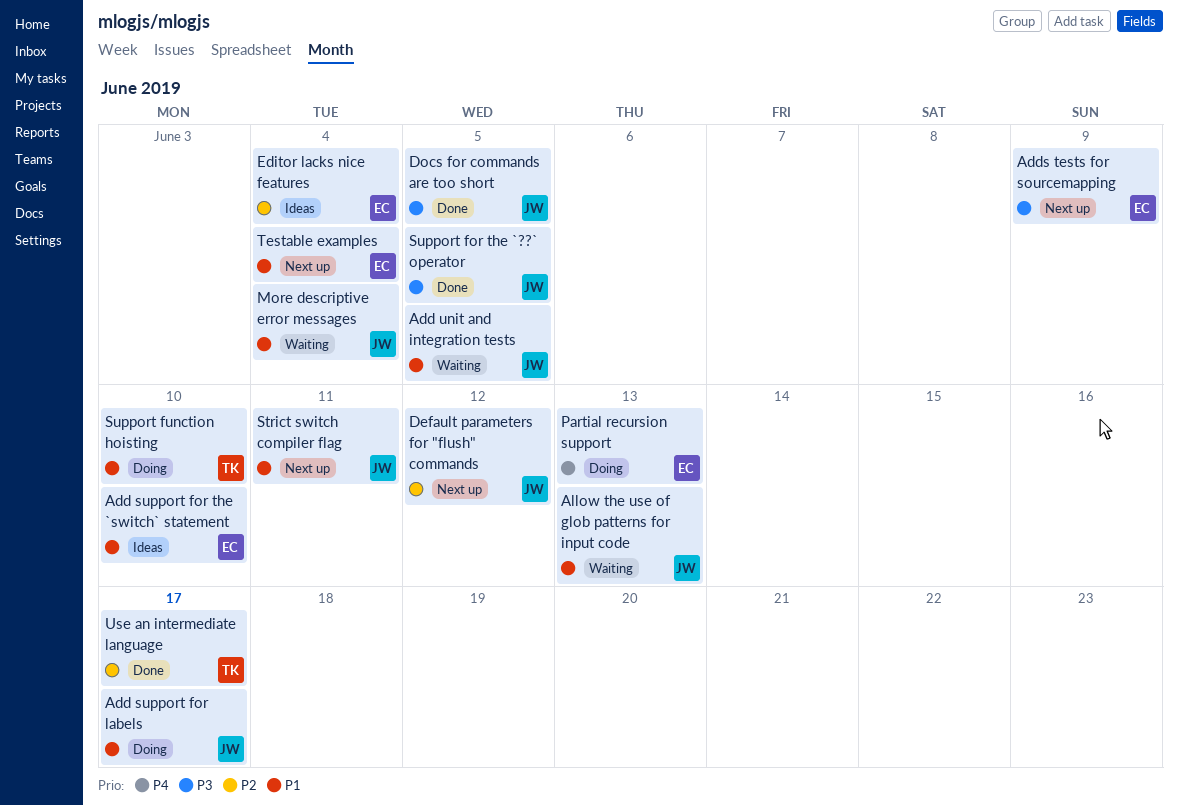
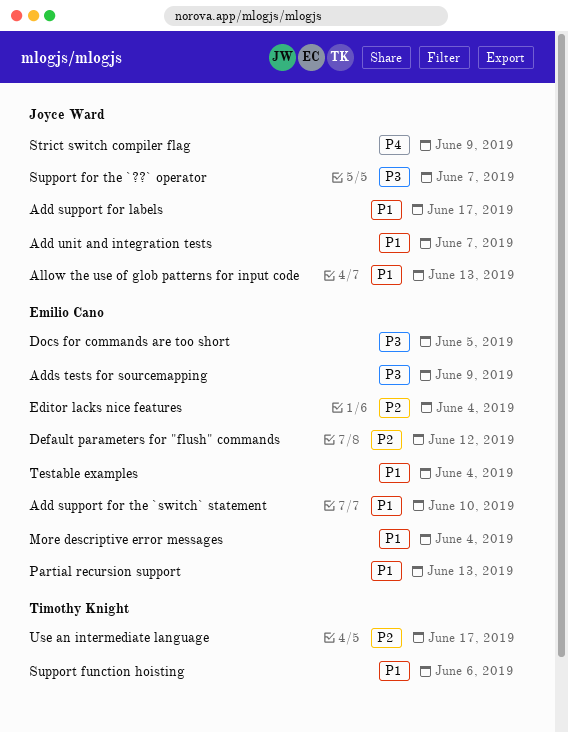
Add unit and integration tests, due: Jun 5 -> Jun 7
Default parameters for "flush" commands, owner: Joyce Ward -> Emilio Cano
Docs for commands are too short, owner: Joyce Ward -> Emilio Cano
More descriptive error messages, owner: Joyce Ward -> Emilio Cano
Partial recursion support, priority: P4 -> P1
Strict switch compiler flag, priority: P1 -> P4
Strict switch compiler flag, due: Jun 11 -> Jun 9
Support for the `??` operator, due: Jun 5 -> Jun 7
Support function hoisting, due: Jun 10 -> Jun 6

